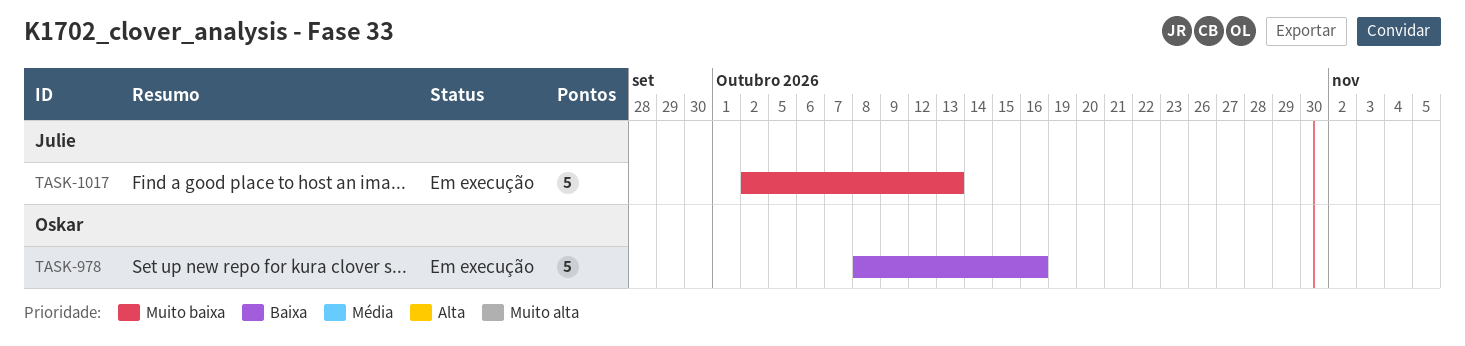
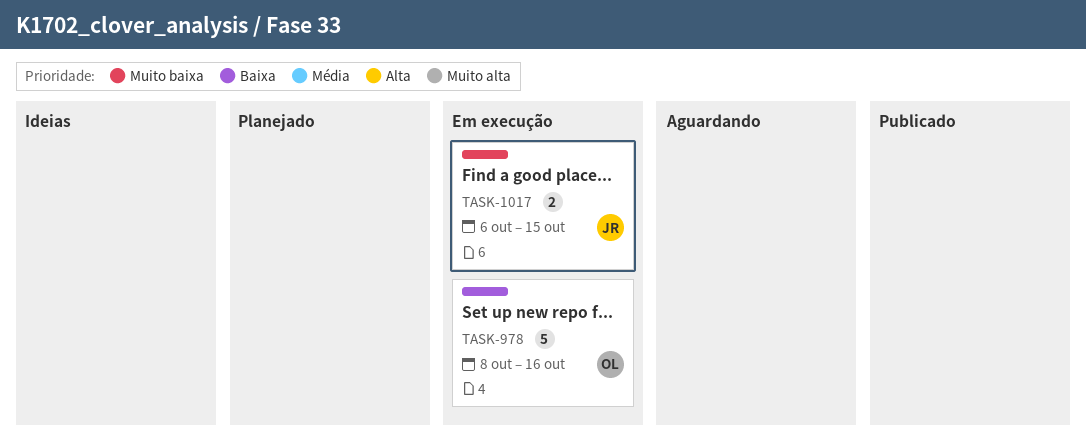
TASK-1017, estimate: 5 -> 2
TASK-1017, start: Oct 2 -> Oct 6
TASK-1017, due: Oct 13 -> Oct 15

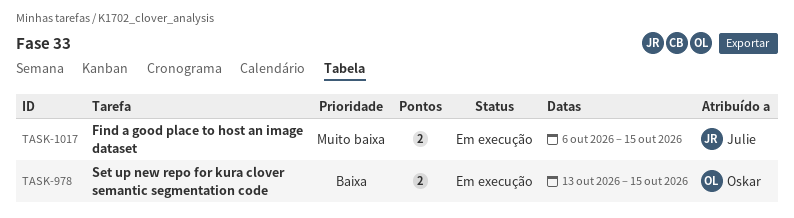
TASK-978, estimate: 5 -> 2
TASK-978, start: Oct 8 -> Oct 13
TASK-978, due: Oct 16 -> Oct 15

